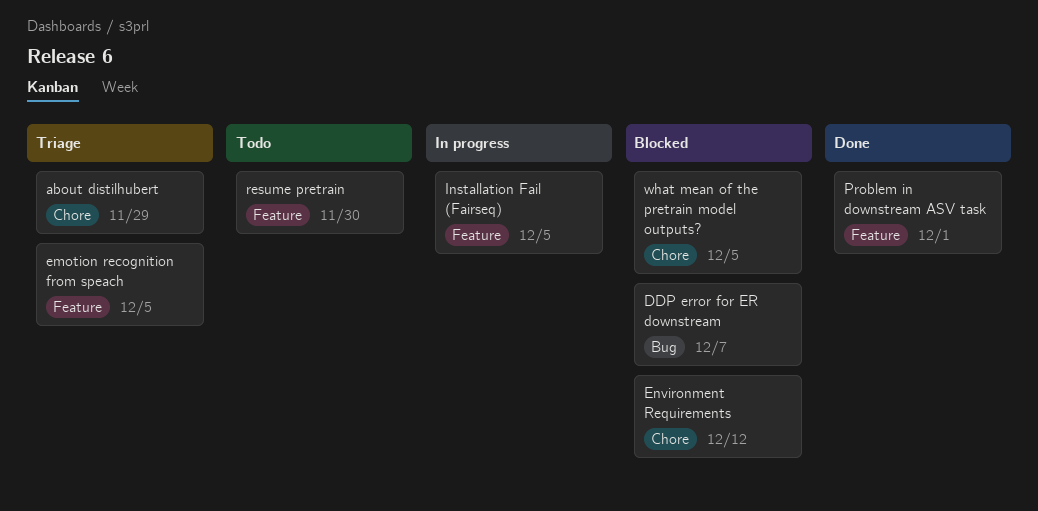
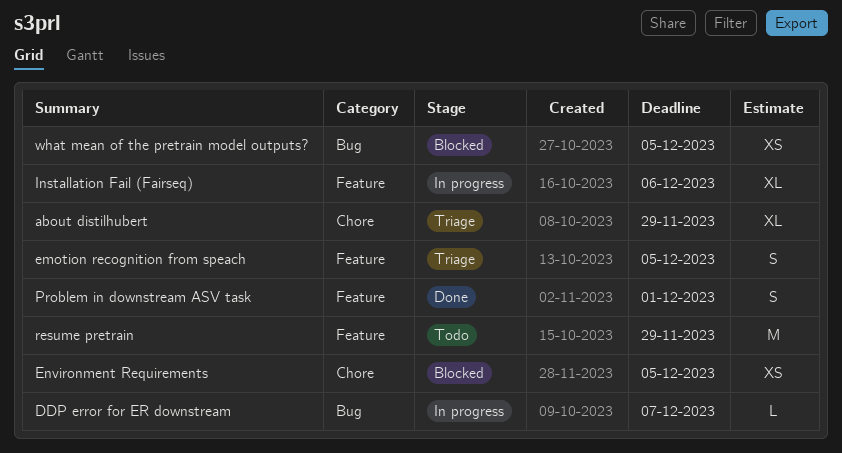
DDP error for ER downstream, status: Blocked -> In progress
Environment Requirements, due: Dec 12 -> Dec 5
Installation Fail (Fairseq), due: Dec 5 -> Dec 6
resume pretrain, due: Nov 30 -> Nov 29
what mean of the pretrain model outputs?, label: Chore -> Bug

